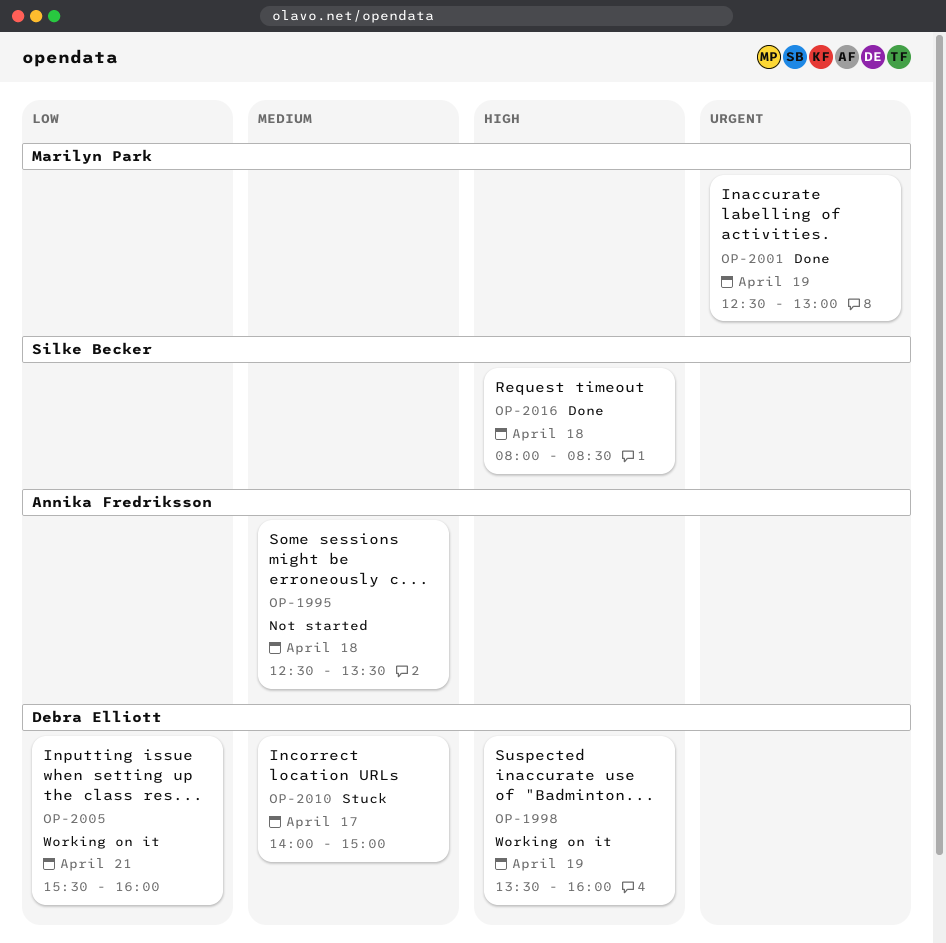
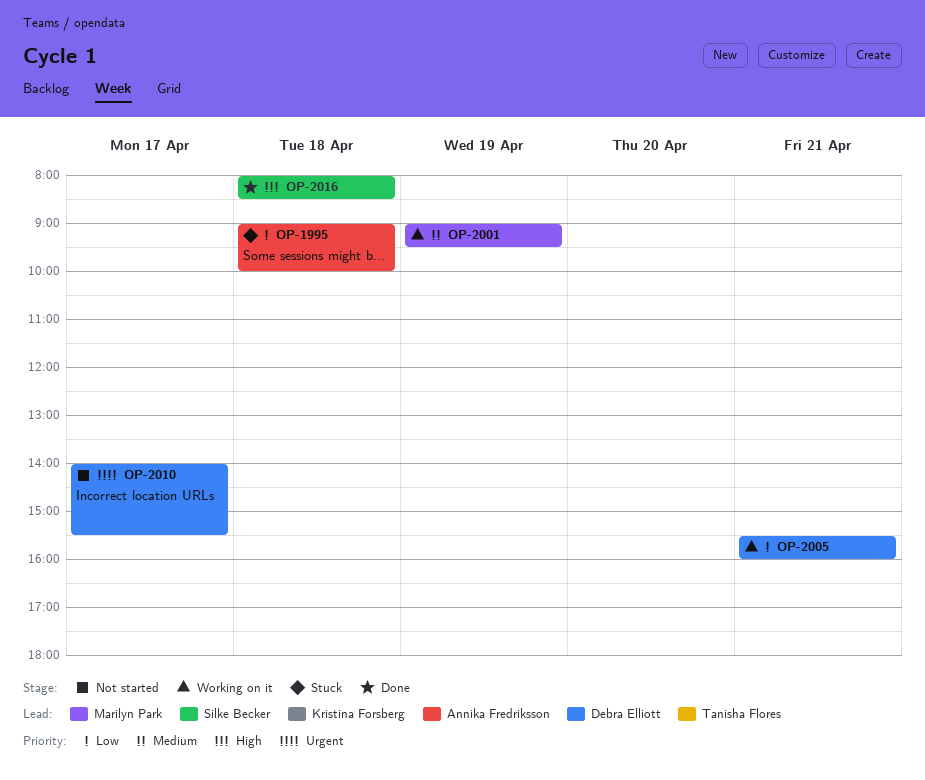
OP-1995, status: Not started -> Stuck
OP-1995, priority: Medium -> Low
OP-1995, begins: 12:30 -> 09:00
OP-1995, ends: 13:30 -> 10:00
OP-1998: present -> none
OP-2001, status: Done -> Working on it
OP-2001, priority: Urgent -> Medium
OP-2001, begins: 12:30 -> 09:00
OP-2001, ends: 13:00 -> 09:30
OP-2010, status: Stuck -> Not started
OP-2010, priority: Medium -> Urgent
OP-2010, ends: 15:00 -> 15:30

